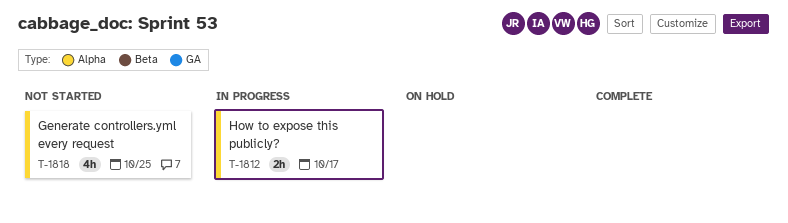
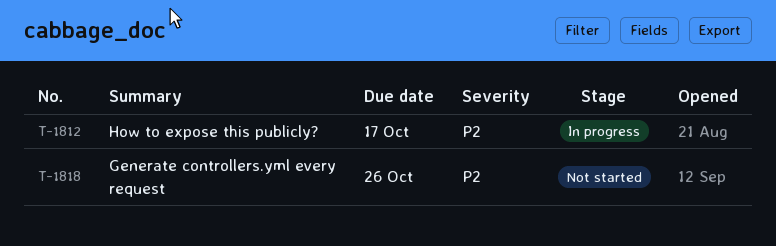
T-1818, due: Oct 25 -> Oct 26

